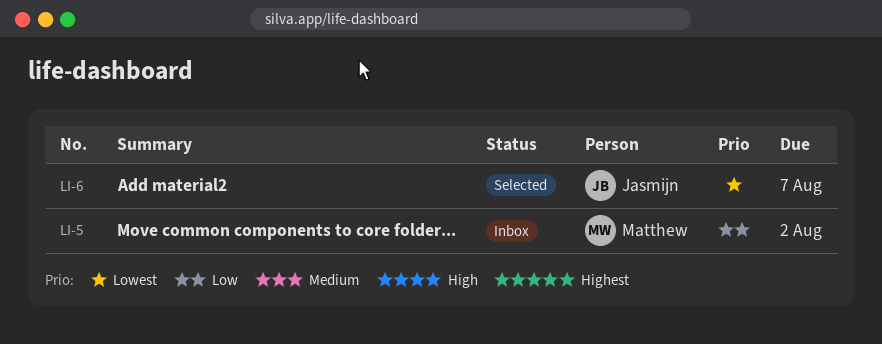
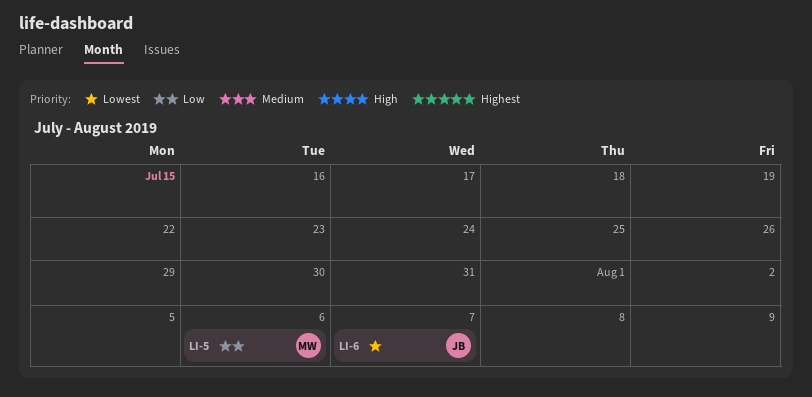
LI-5, due: Aug 2 -> Aug 6

